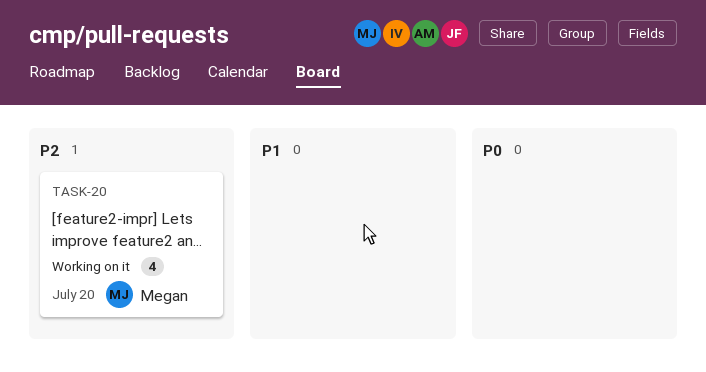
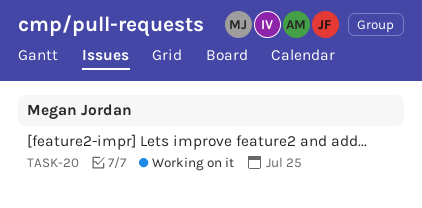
TASK-20, due: Jul 20 -> Jul 25

